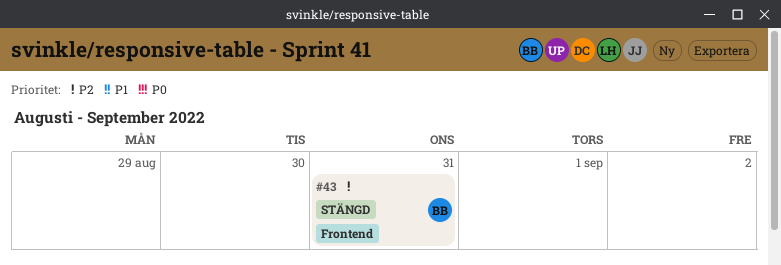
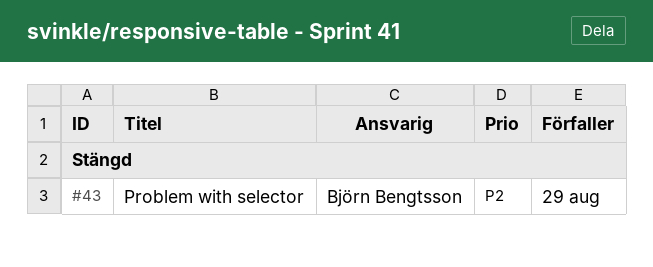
#43, due: Aug 31 -> Aug 29

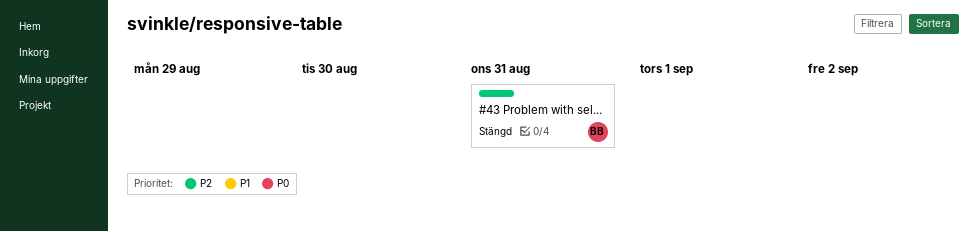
#43, due: Aug 29 -> Aug 31

